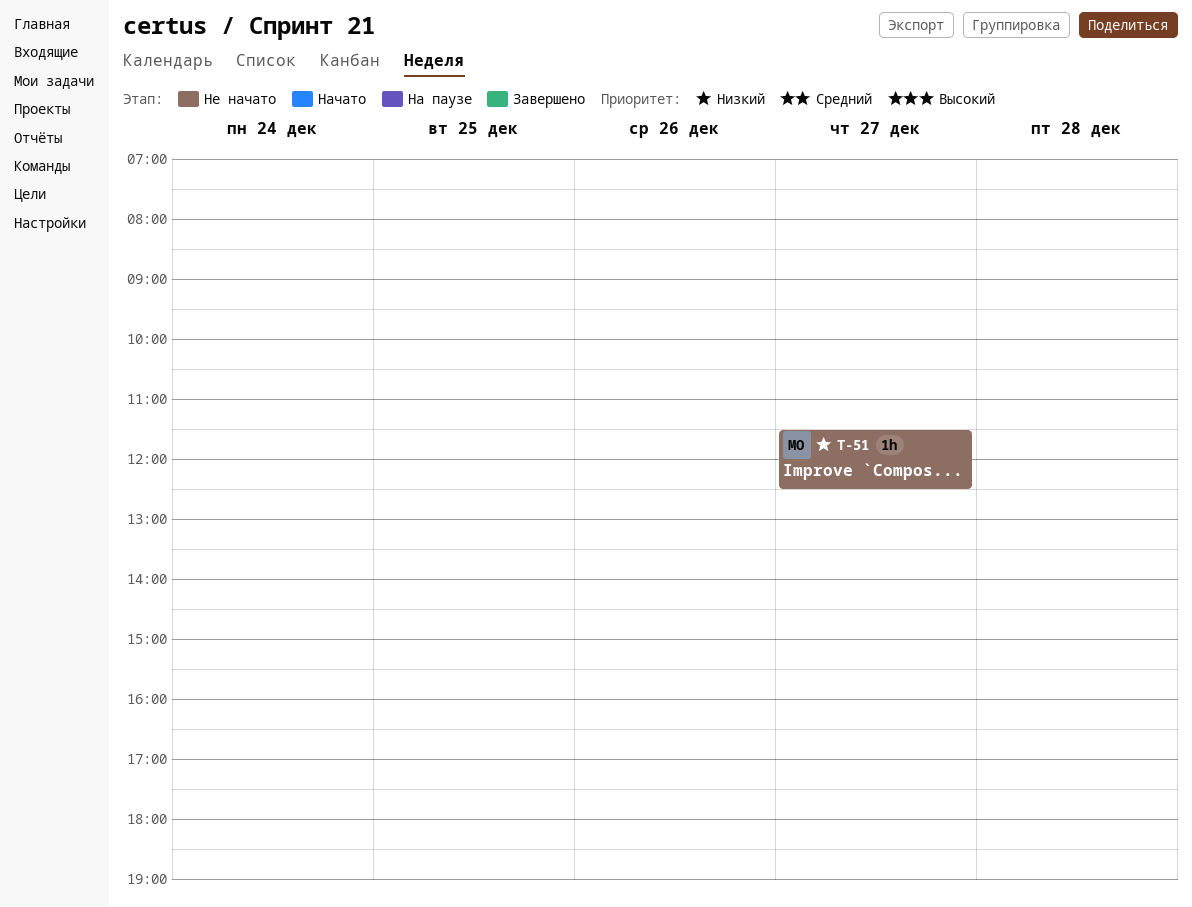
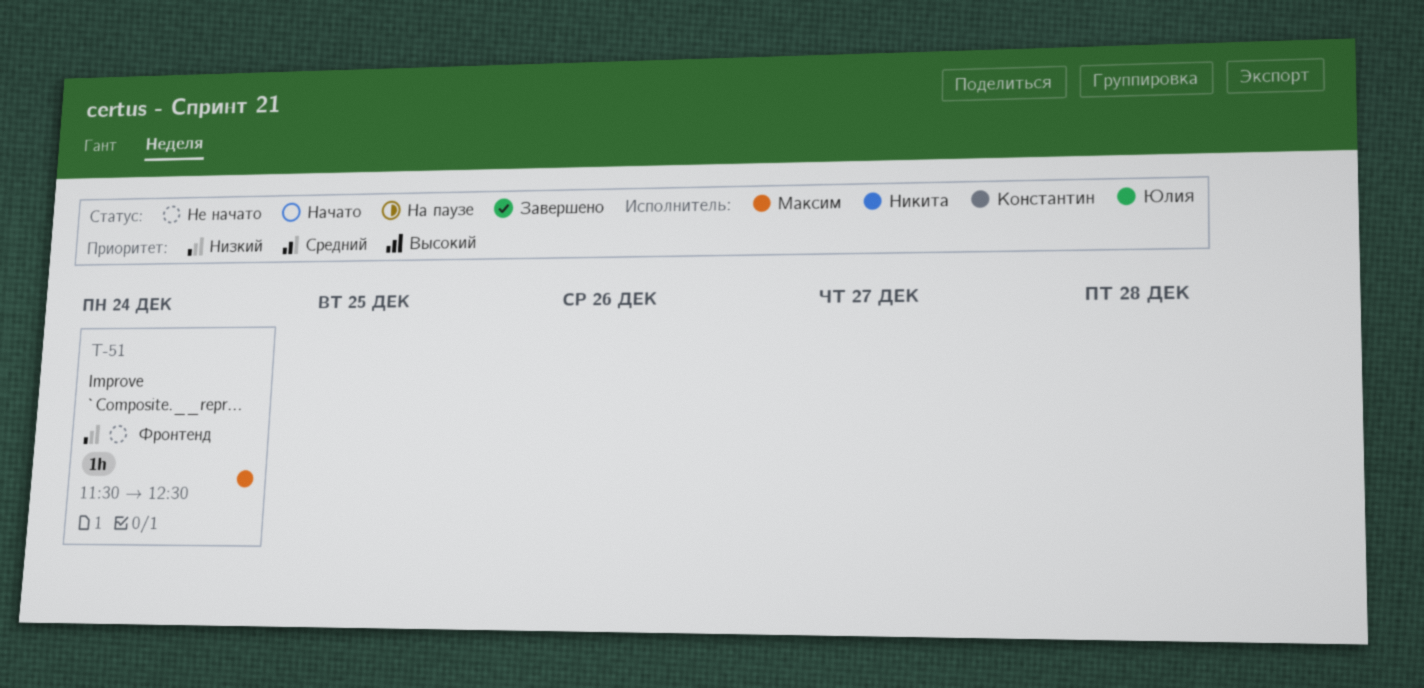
T-51, day: Dec 27 -> Dec 24

